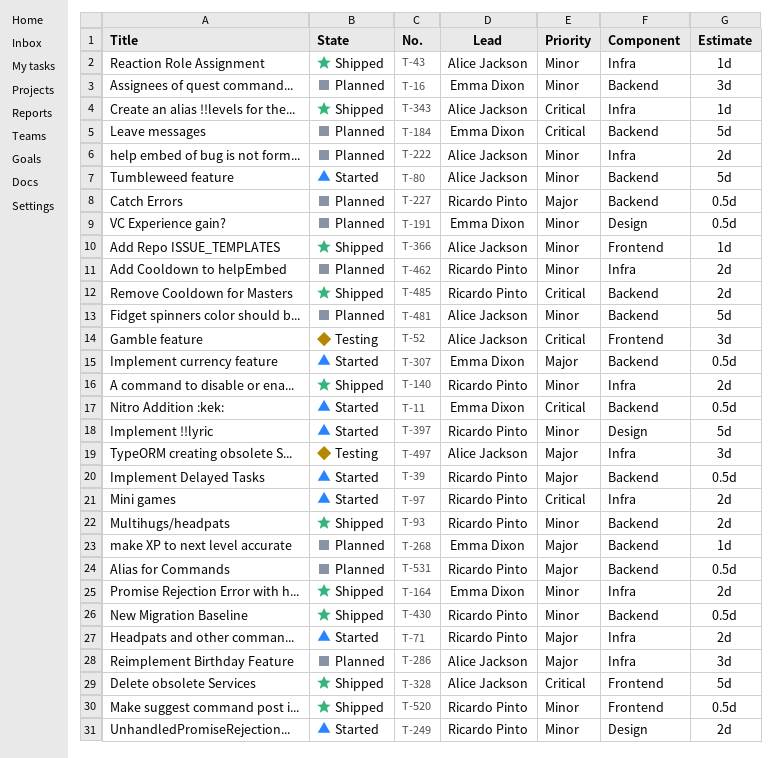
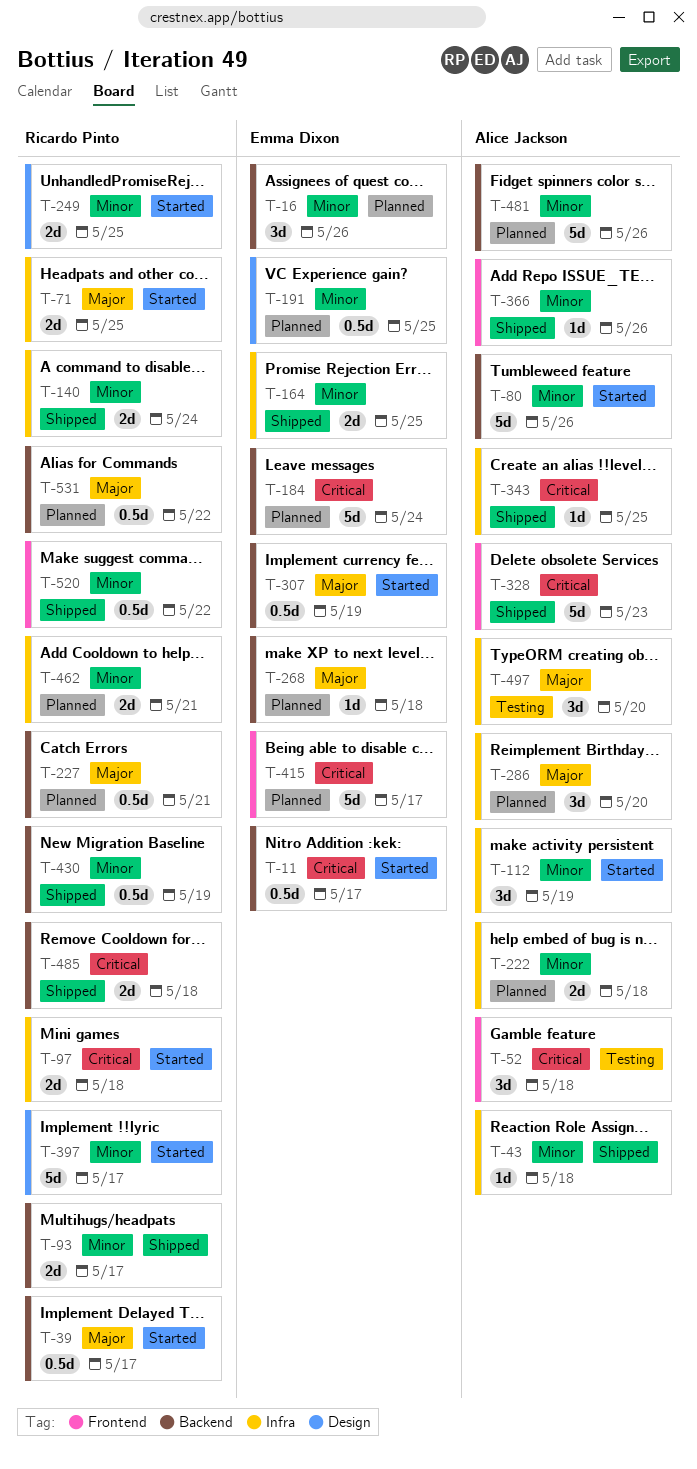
T-112: none -> present
T-415: none -> present

